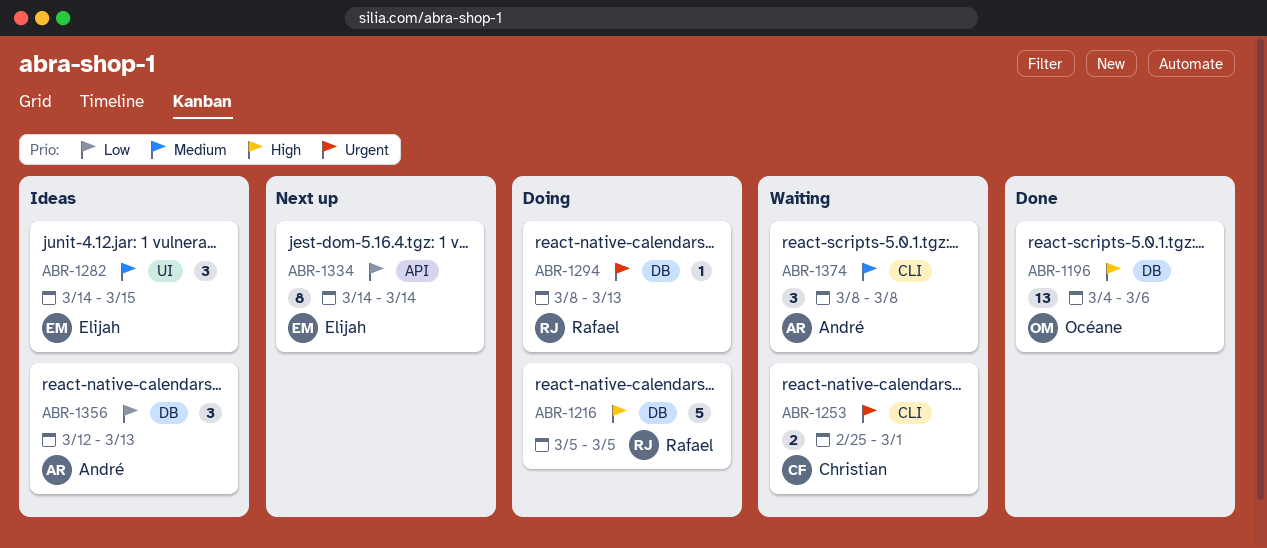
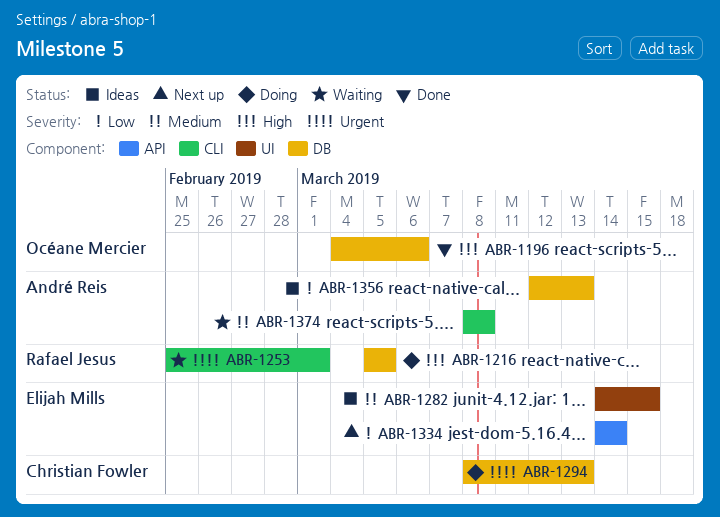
ABR-1253, owner: Christian Fowler -> Rafael Jesus
ABR-1294, owner: Rafael Jesus -> Christian Fowler

